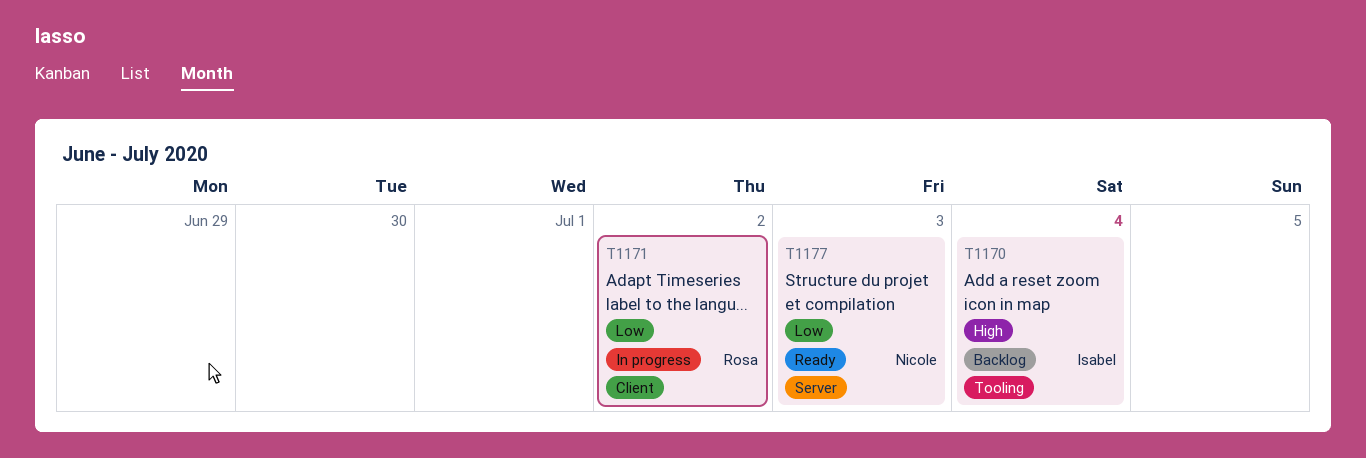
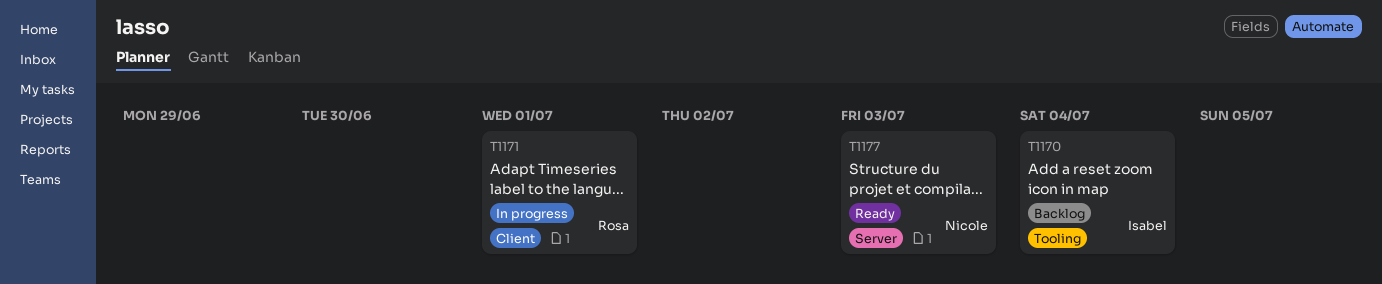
T1171, due: Jul 2 -> Jul 1

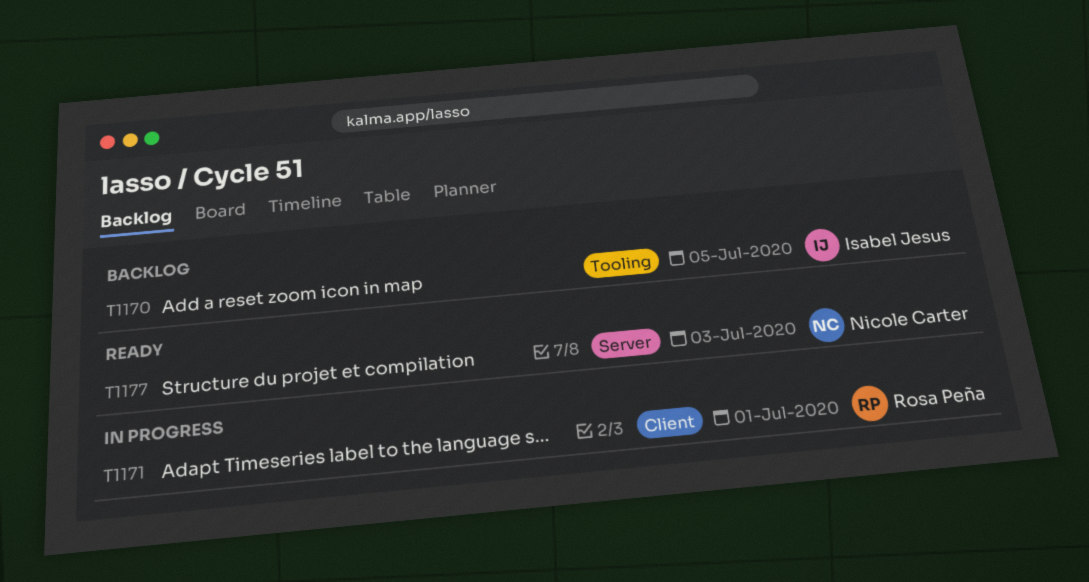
T1170, due: Jul 4 -> Jul 5

